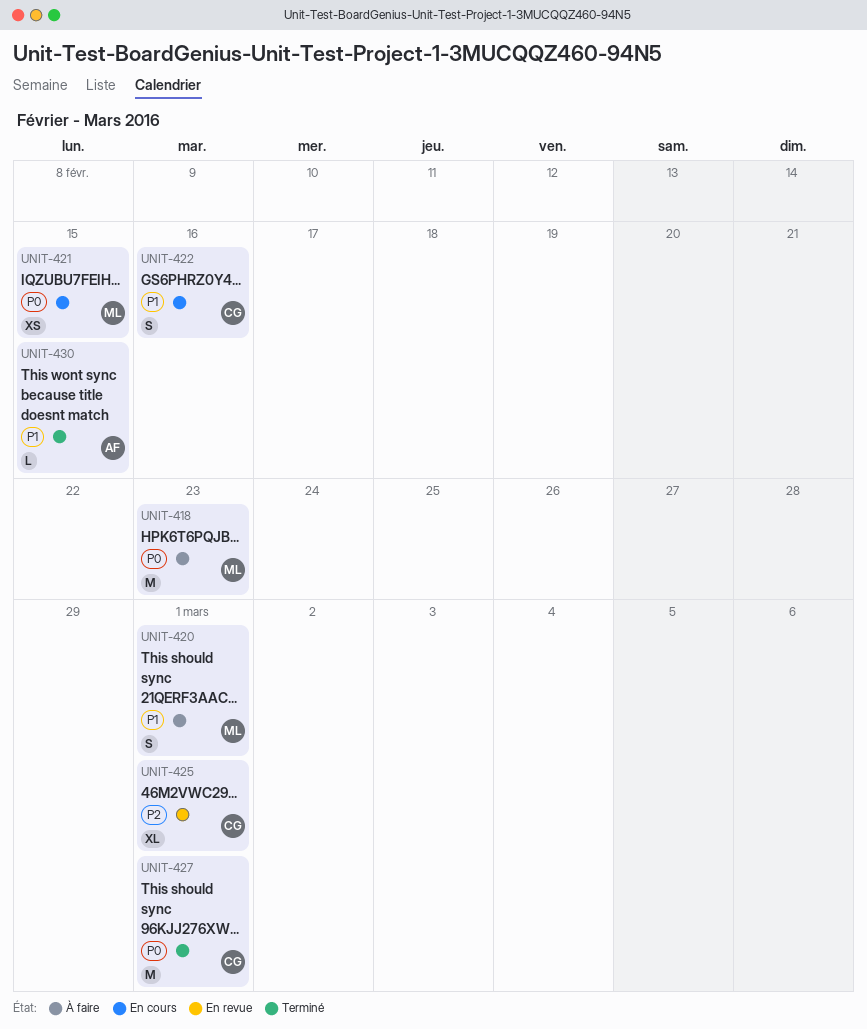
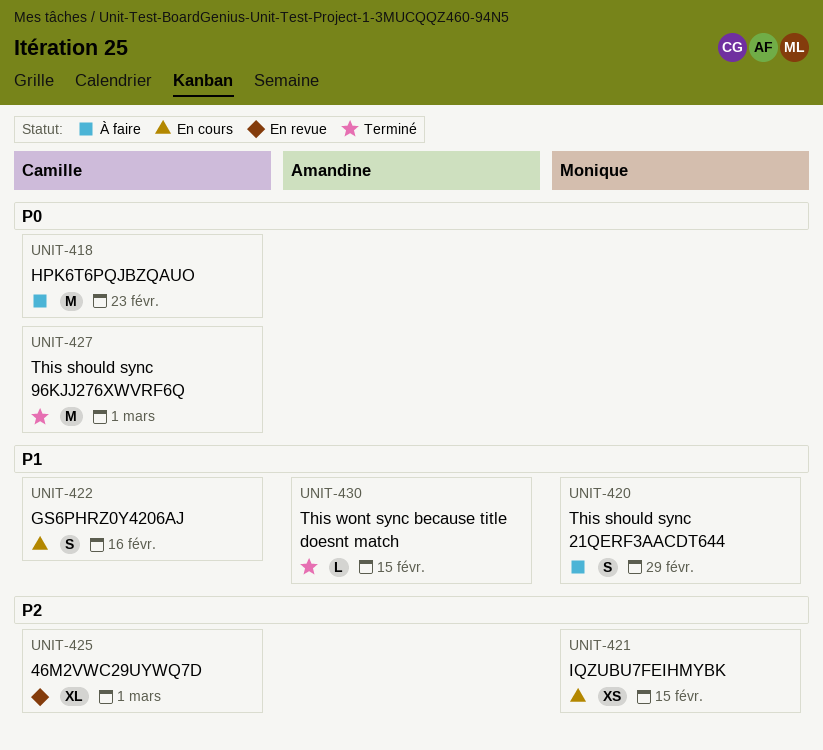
UNIT-418, owner: Monique -> Camille
UNIT-420, due: Mar 1 -> Feb 29
UNIT-421, priority: P0 -> P2

